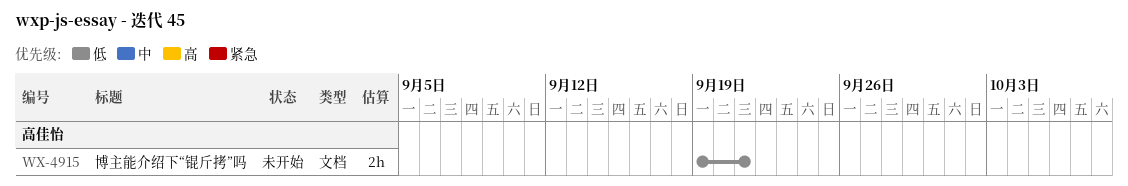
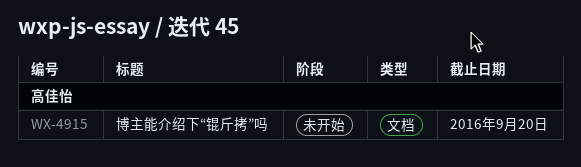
WX-4915, due: Sep 21 -> Sep 20

